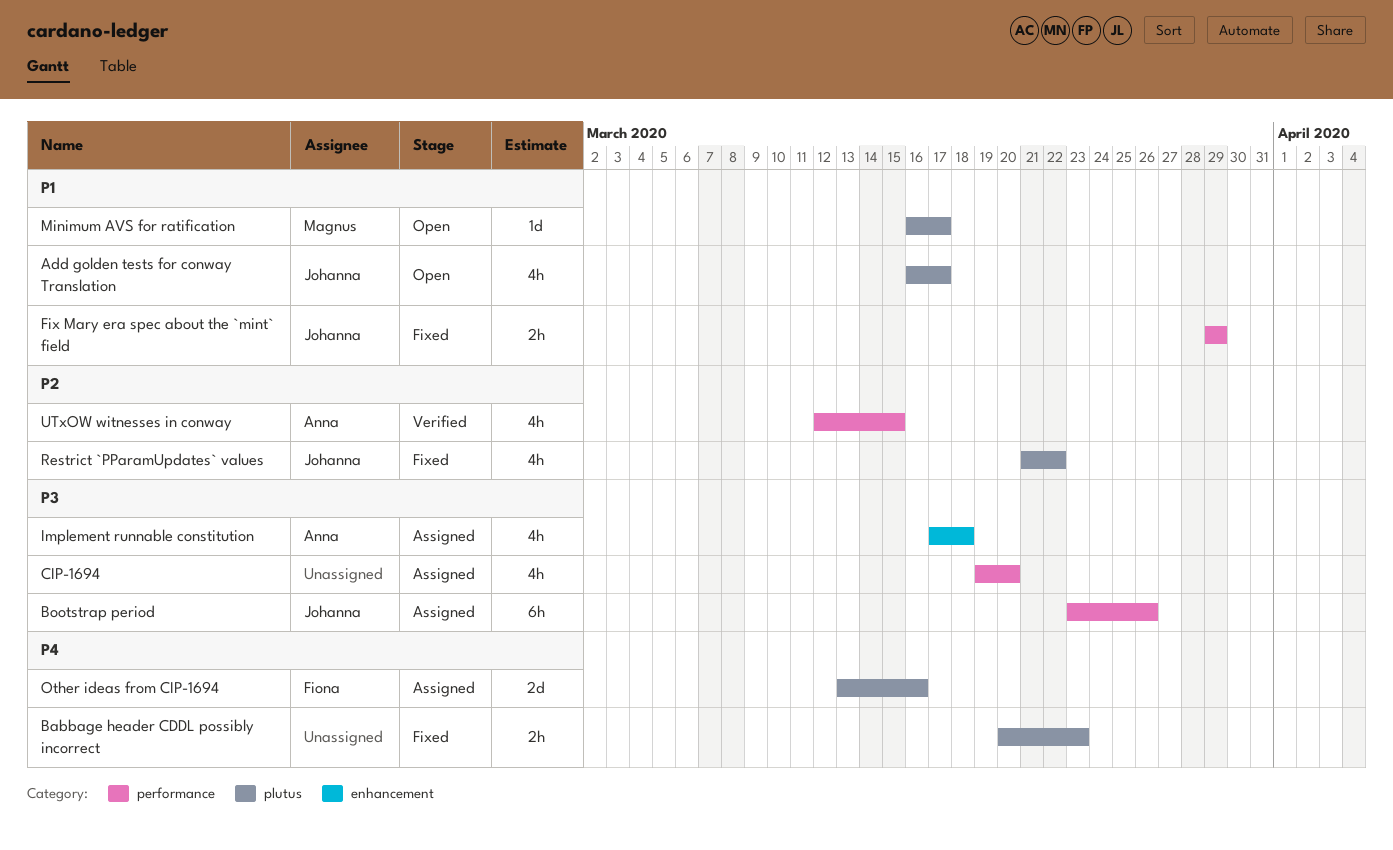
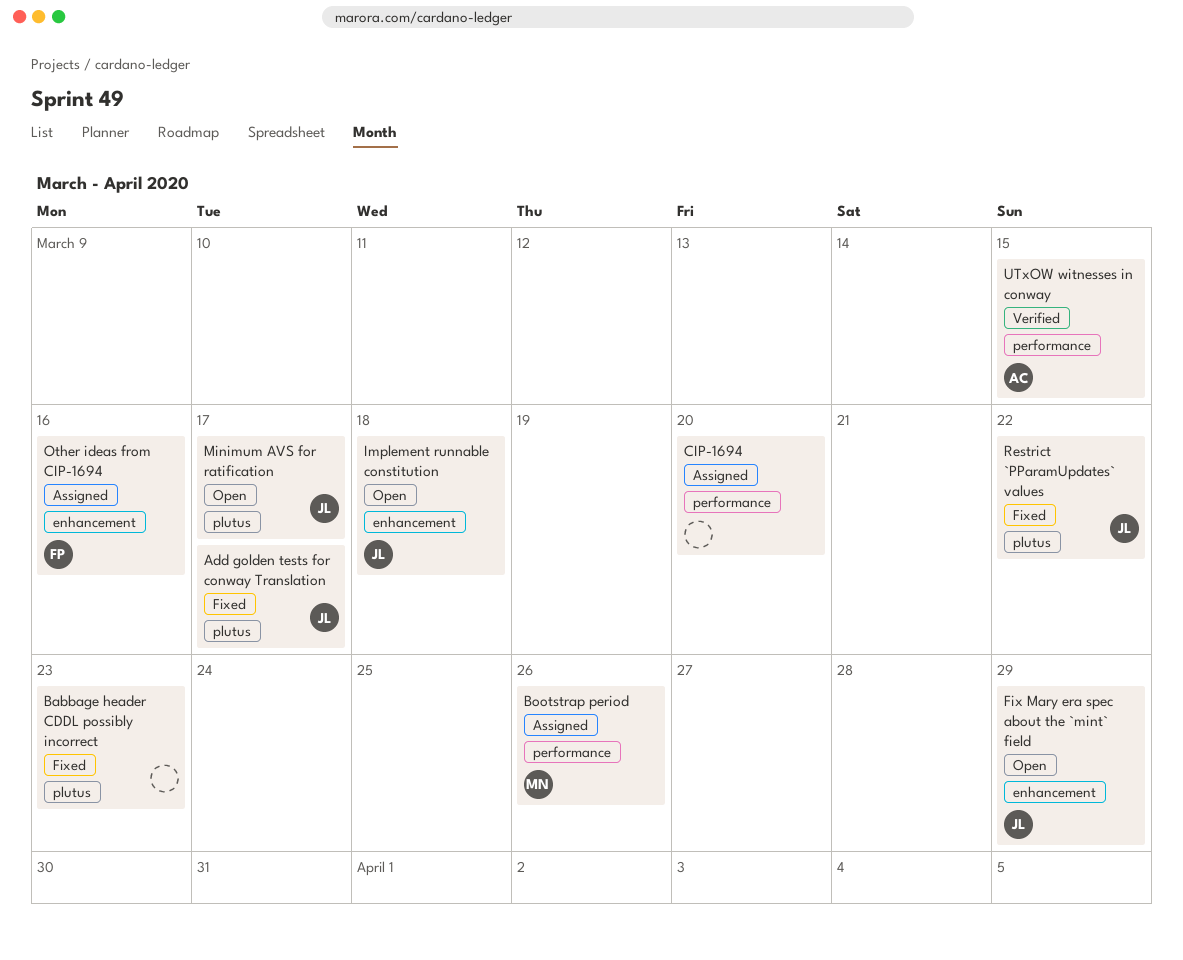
Add golden tests for conway Translation, status: Open -> Fixed
Bootstrap period, owner: Johanna -> Magnus
Fix Mary era spec about the `mint` field, status: Fixed -> Open
Fix Mary era spec about the `mint` field, label: performance -> enhancement
Implement runnable constitution, status: Assigned -> Open
Implement runnable constitution, owner: Anna -> Johanna
Minimum AVS for ratification, owner: Magnus -> Johanna
Other ideas from CIP-1694, label: plutus -> enhancement

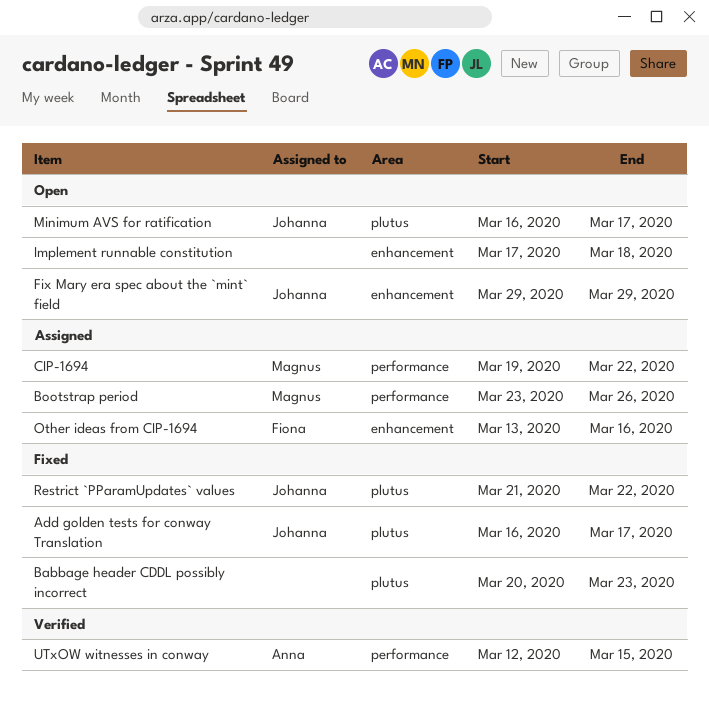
CIP-1694, owner: none -> Magnus
CIP-1694, due: Mar 20 -> Mar 22
Implement runnable constitution, owner: Johanna -> none

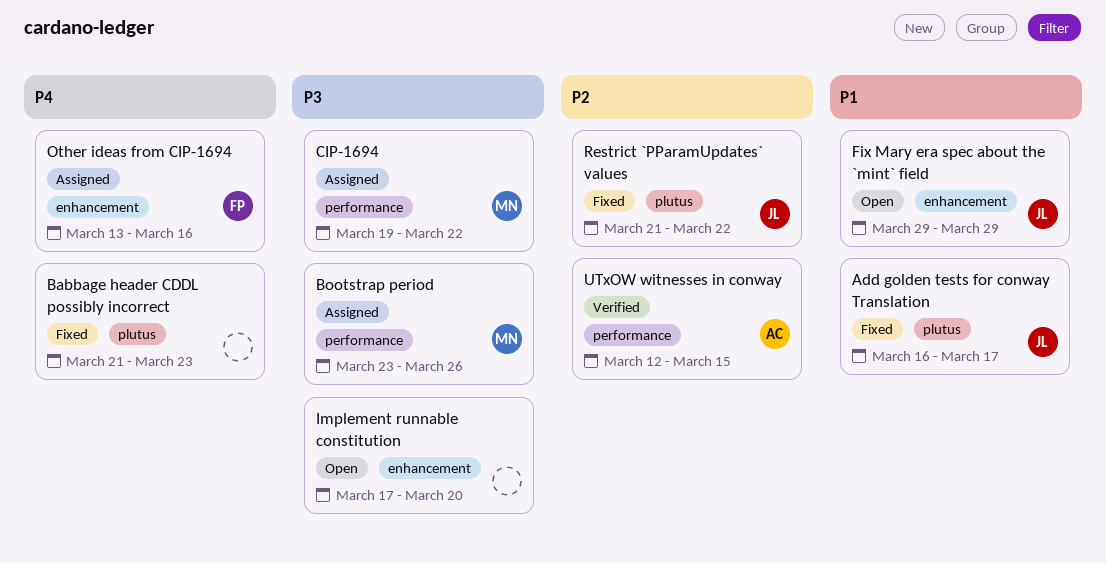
Babbage header CDDL possibly incorrect, start: Mar 20 -> Mar 21
Implement runnable constitution, due: Mar 18 -> Mar 20
Minimum AVS for ratification: present -> none

